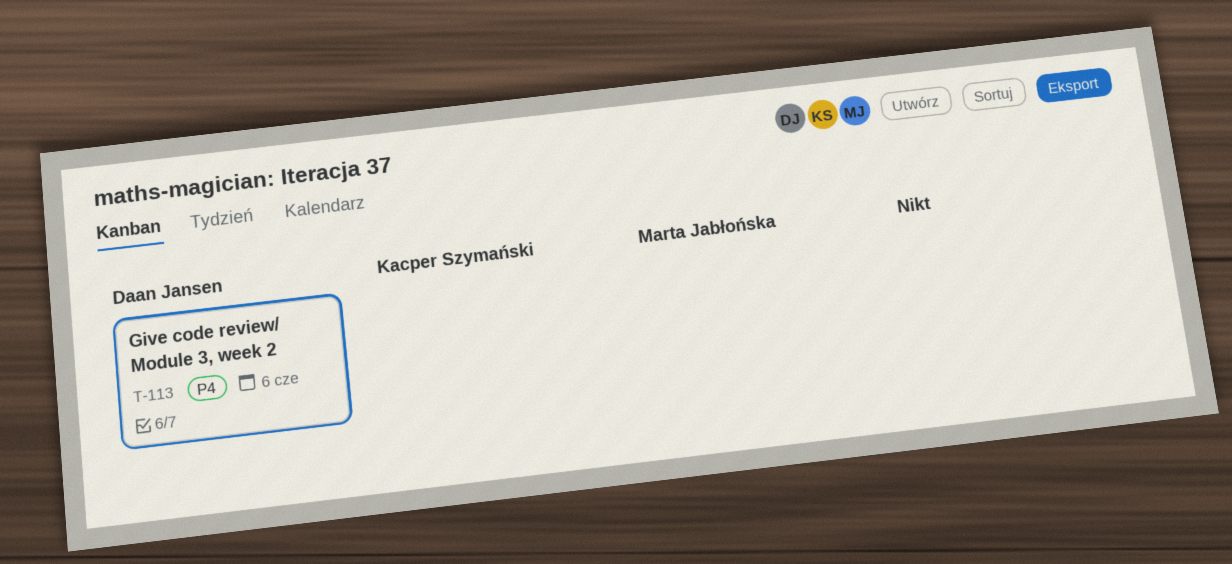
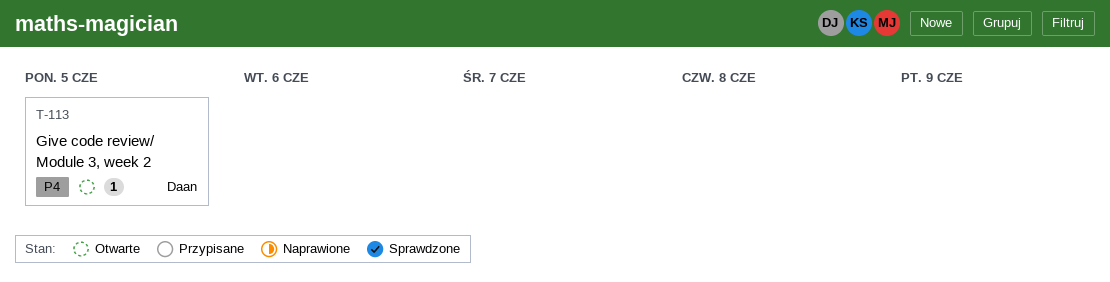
T-113, due: Jun 6 -> Jun 5

